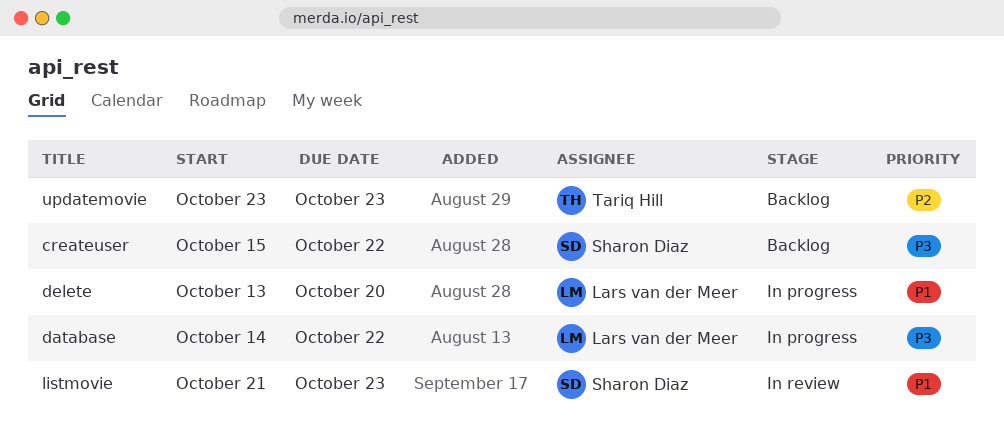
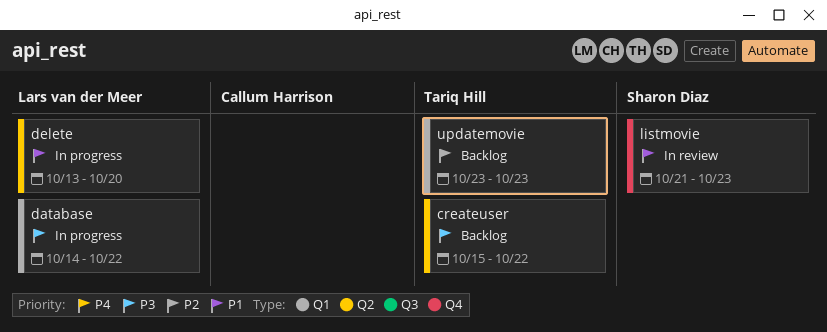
createuser, owner: Sharon Diaz -> Tariq Hill

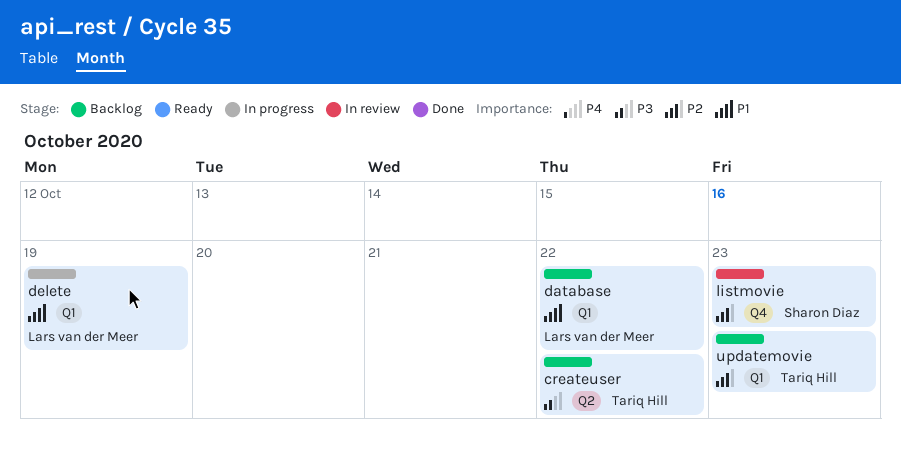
database, status: In progress -> Backlog
database, priority: P3 -> P1
delete, label: Q2 -> Q1
delete, due: Oct 20 -> Oct 19
listmovie, priority: P1 -> P2

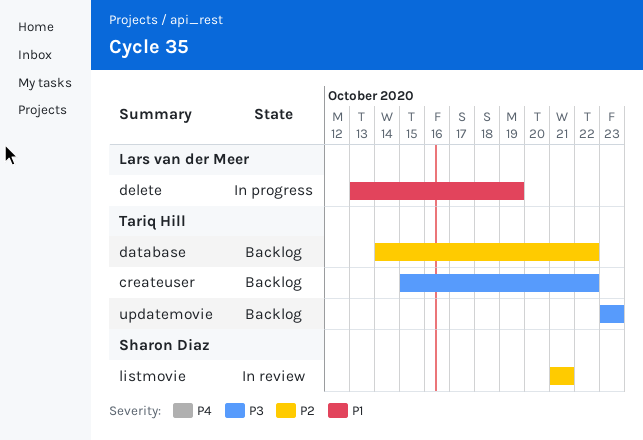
database, owner: Lars van der Meer -> Tariq Hill
database, priority: P1 -> P2
listmovie, due: Oct 23 -> Oct 21
updatemovie, priority: P2 -> P3

